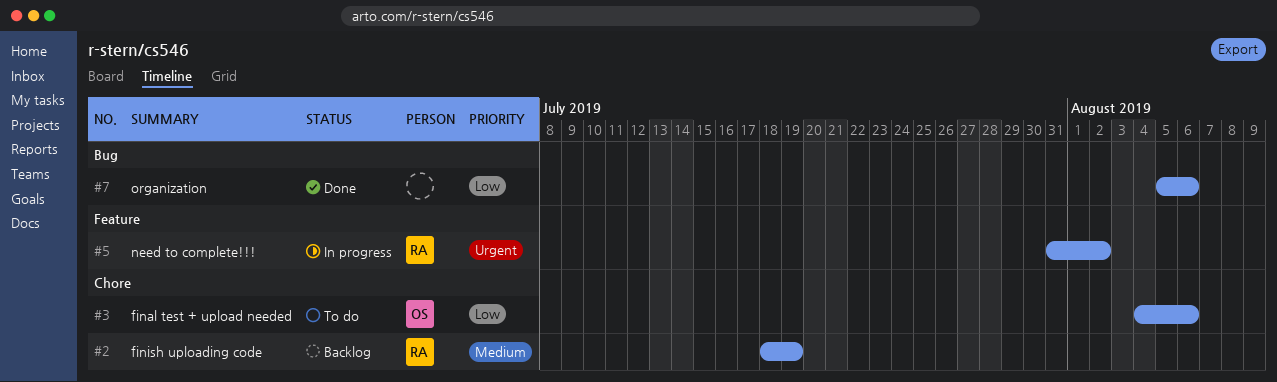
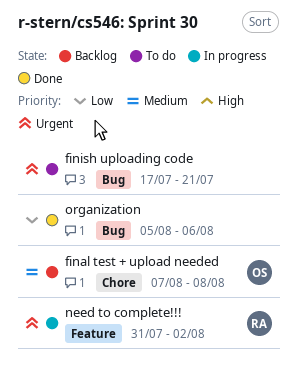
final test + upload needed, status: To do -> Backlog
final test + upload needed, priority: Low -> Medium
final test + upload needed, start: Aug 4 -> Aug 7
final test + upload needed, due: Aug 6 -> Aug 8
finish uploading code, status: Backlog -> To do
finish uploading code, owner: RA -> none
finish uploading code, priority: Medium -> Urgent
finish uploading code, label: Chore -> Bug
finish uploading code, start: Jul 18 -> Jul 17
finish uploading code, due: Jul 19 -> Jul 21

